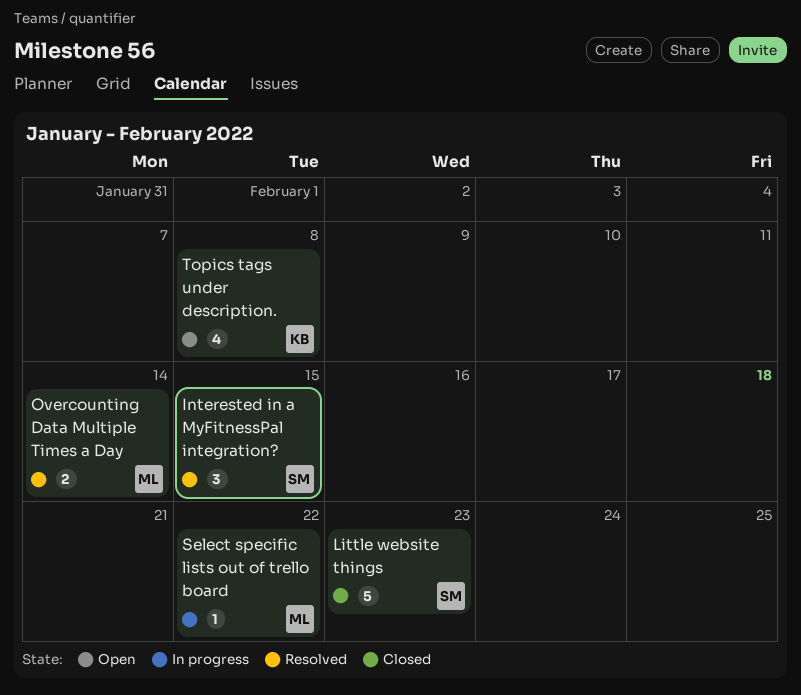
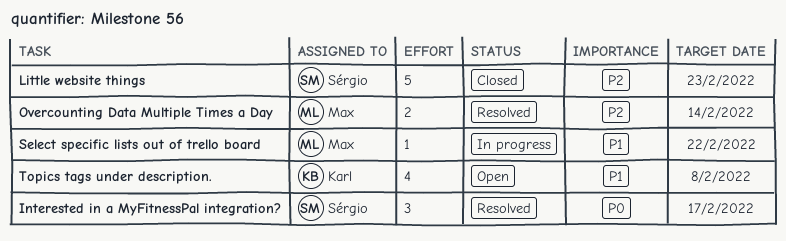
Interested in a MyFitnessPal integration?, due: Feb 15 -> Feb 17

